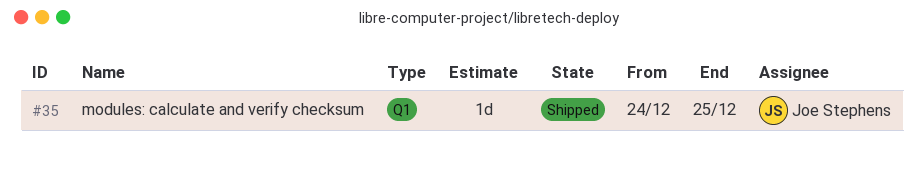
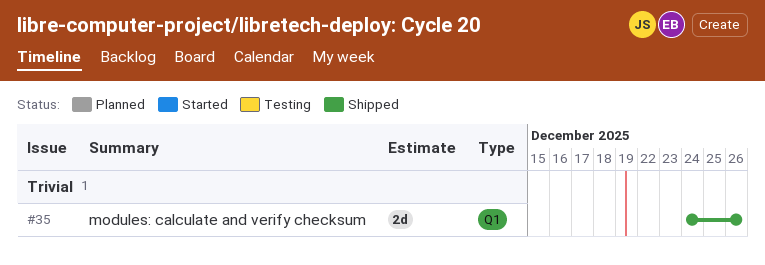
#35, estimate: 1d -> 2d
#35, due: Dec 25 -> Dec 26

